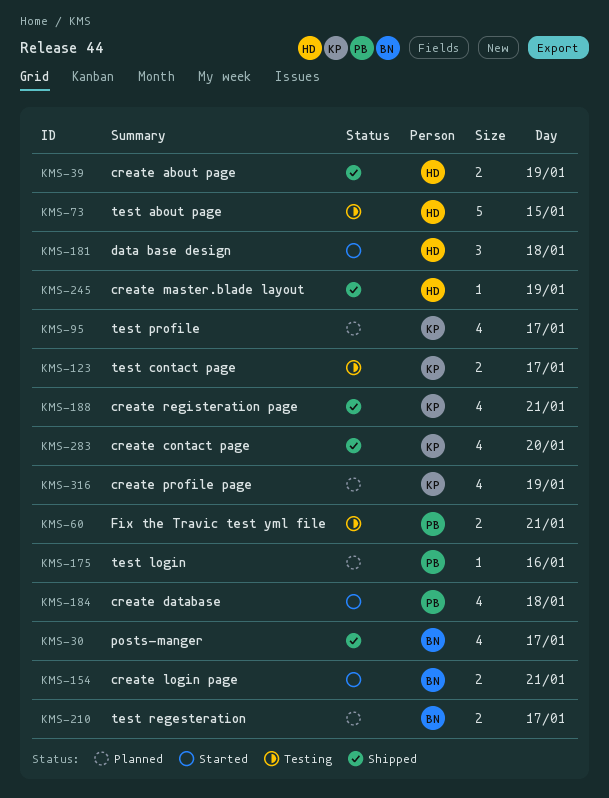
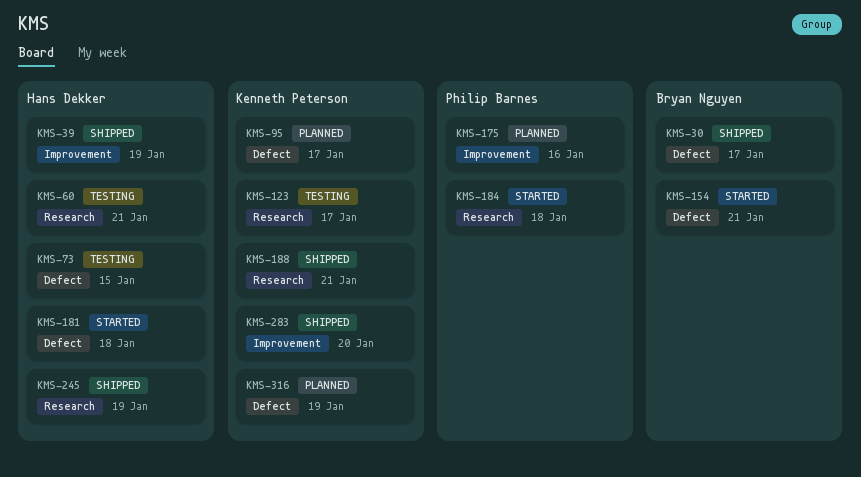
KMS-60, owner: Philip Barnes -> Hans Dekker
KMS-210: present -> none

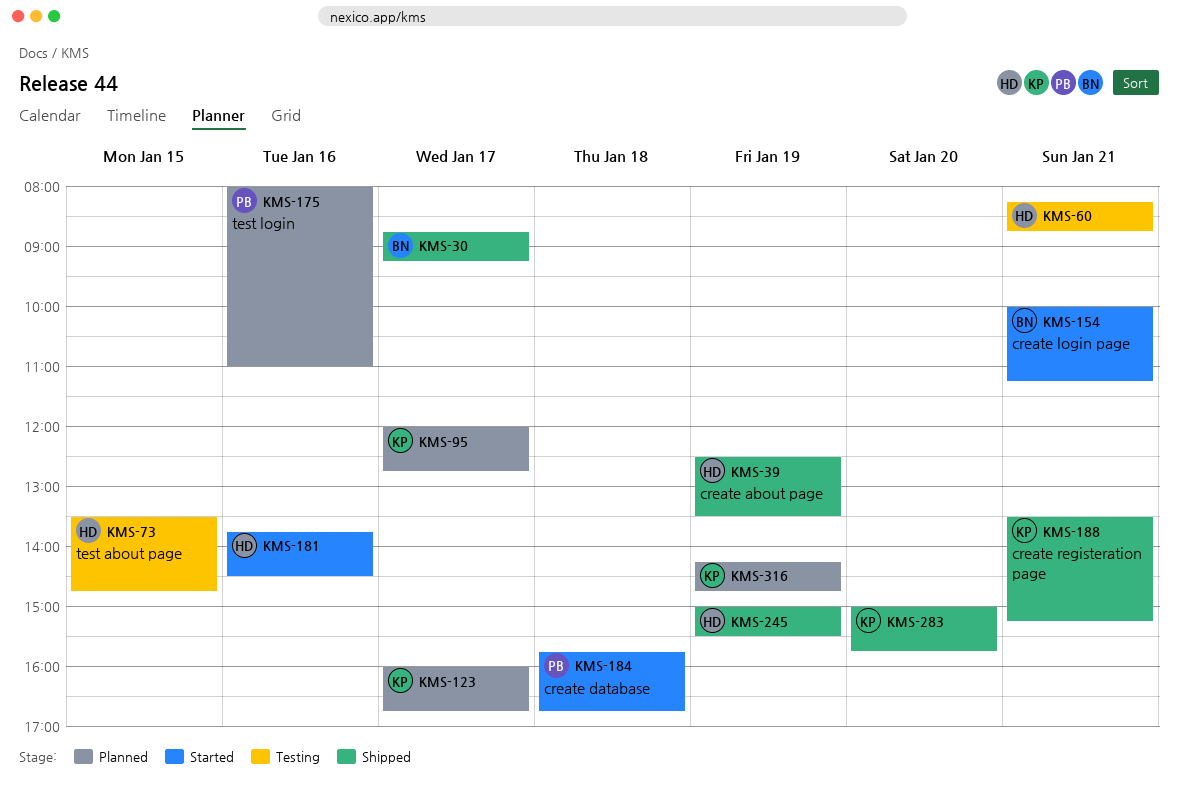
KMS-123, status: Testing -> Planned
KMS-181, day: Jan 18 -> Jan 16

